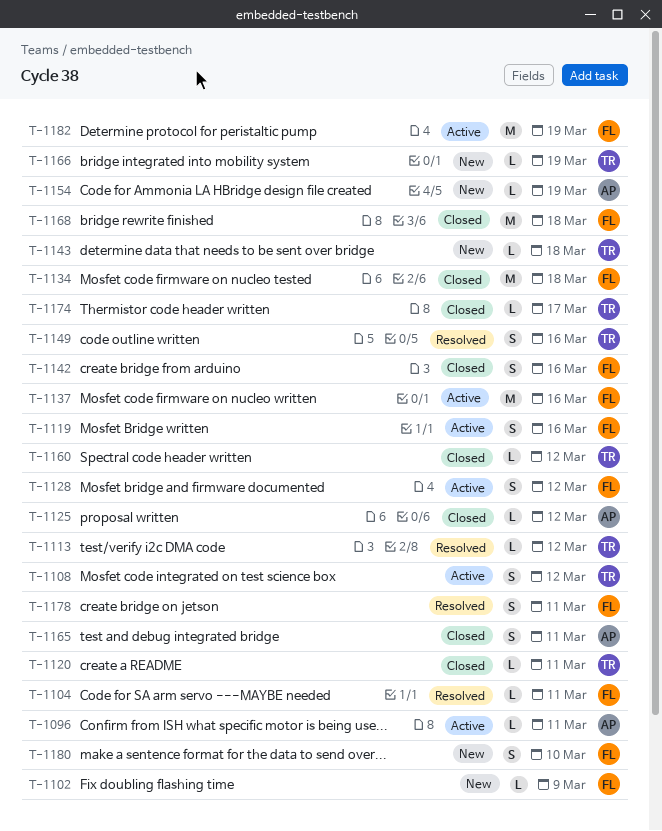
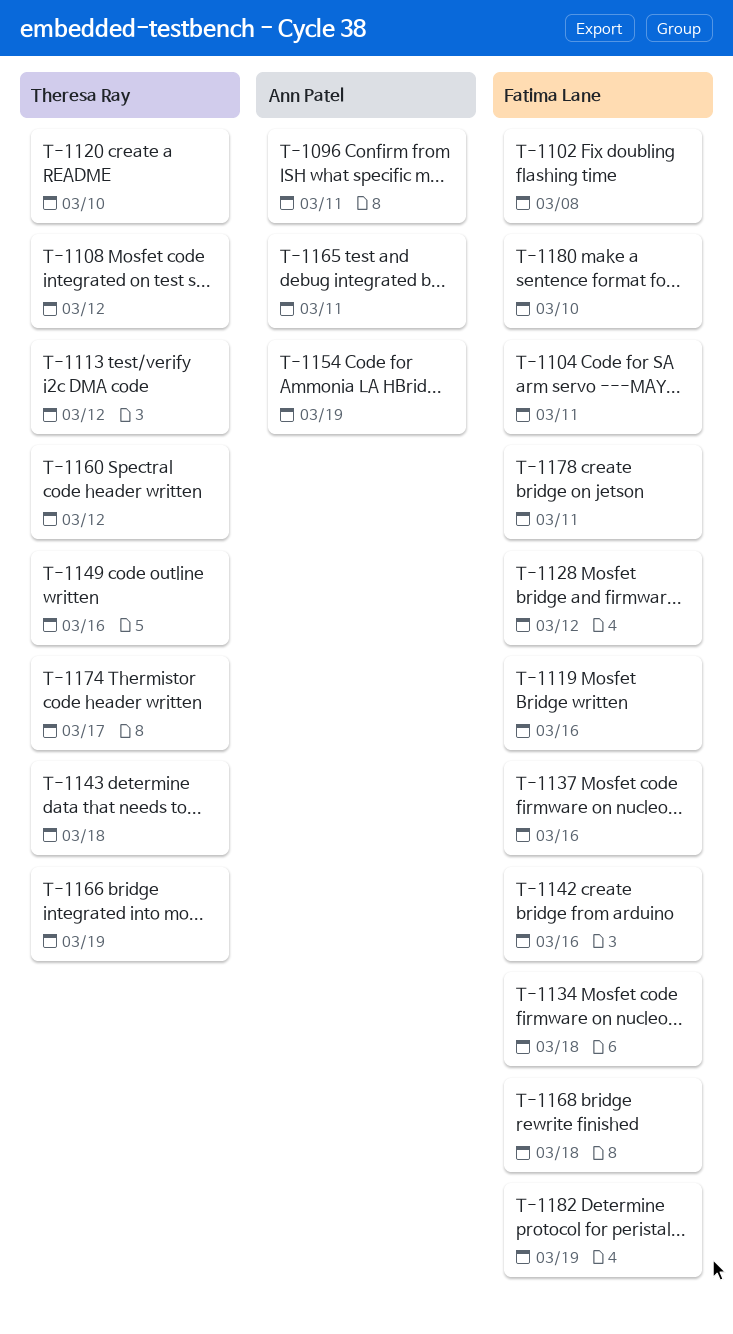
T-1102, due: Mar 9 -> Mar 8
T-1120, due: Mar 11 -> Mar 10
T-1125: present -> none

